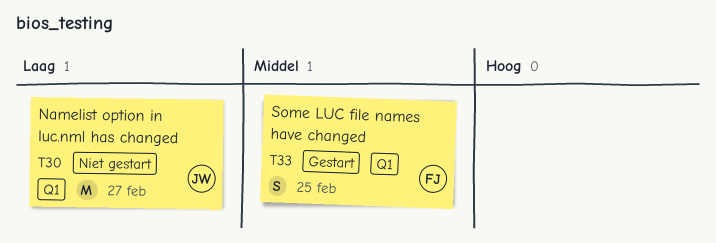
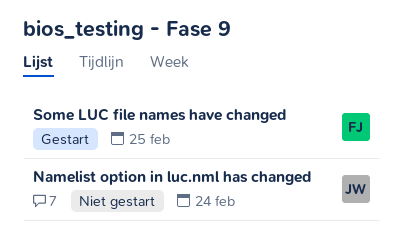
Namelist option in luc.nml has changed, due: Feb 27 -> Feb 24

